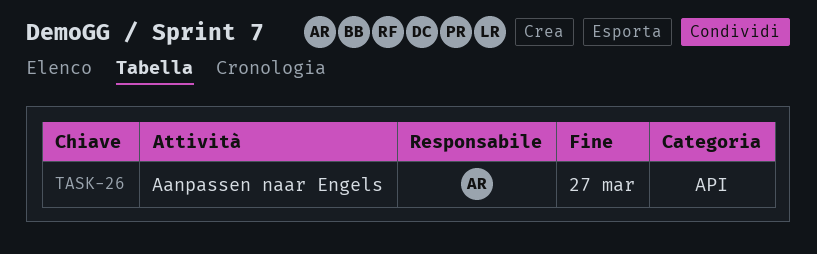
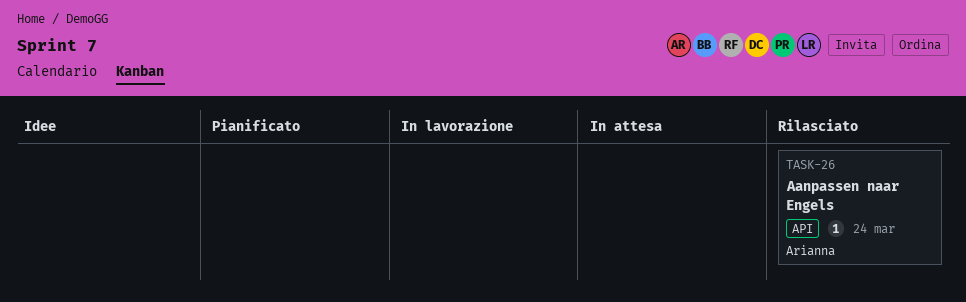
TASK-26, due: Mar 27 -> Mar 24

